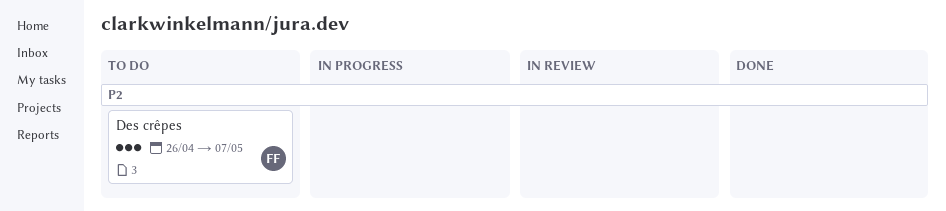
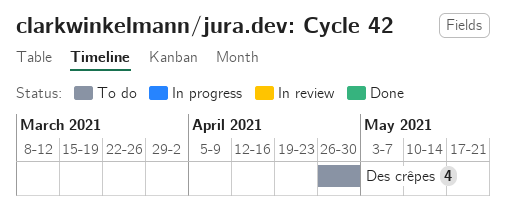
Des crêpes, estimate: 3 -> 4
Des crêpes, due: May 7 -> Apr 30

